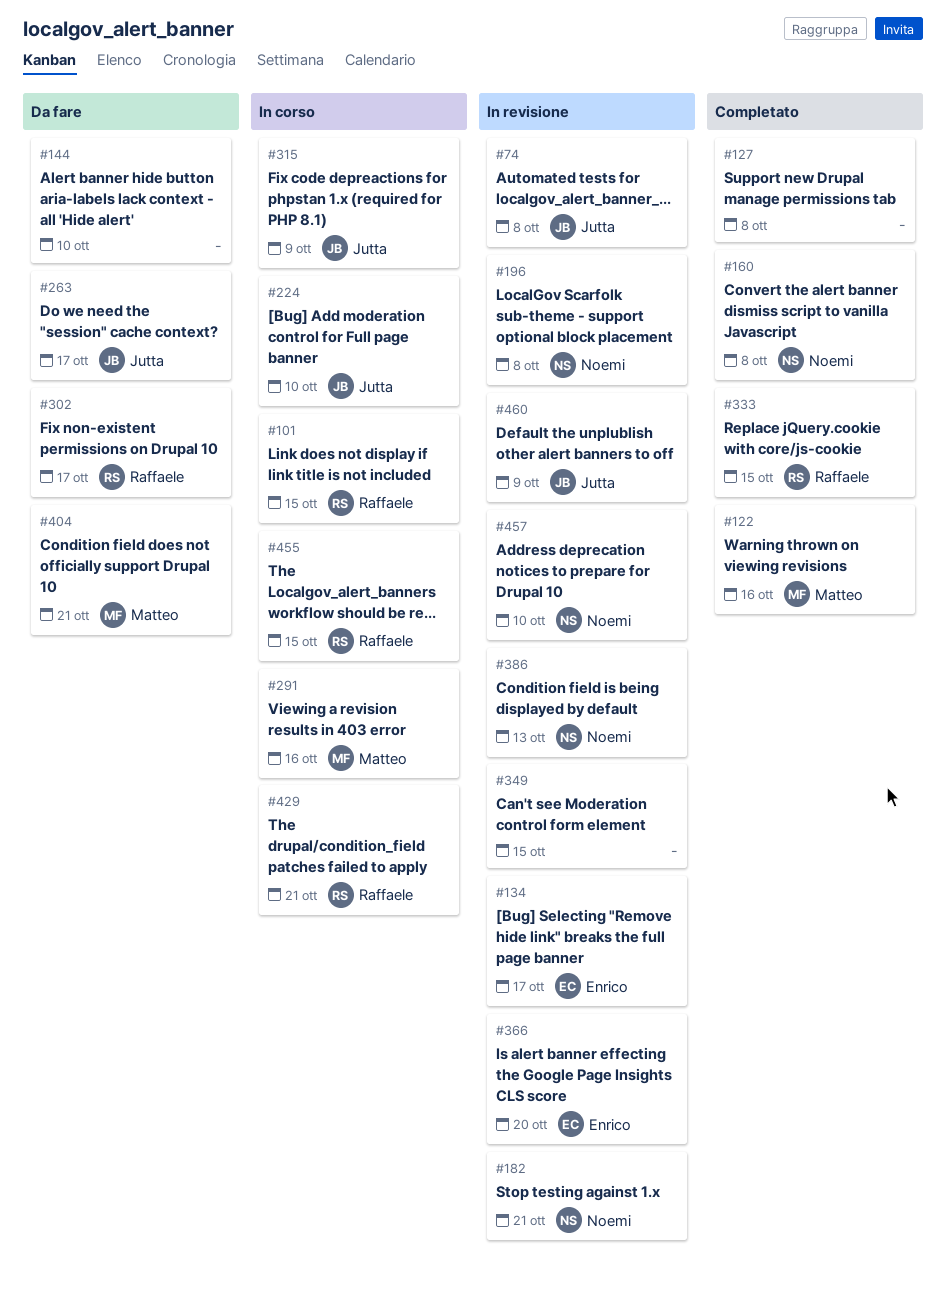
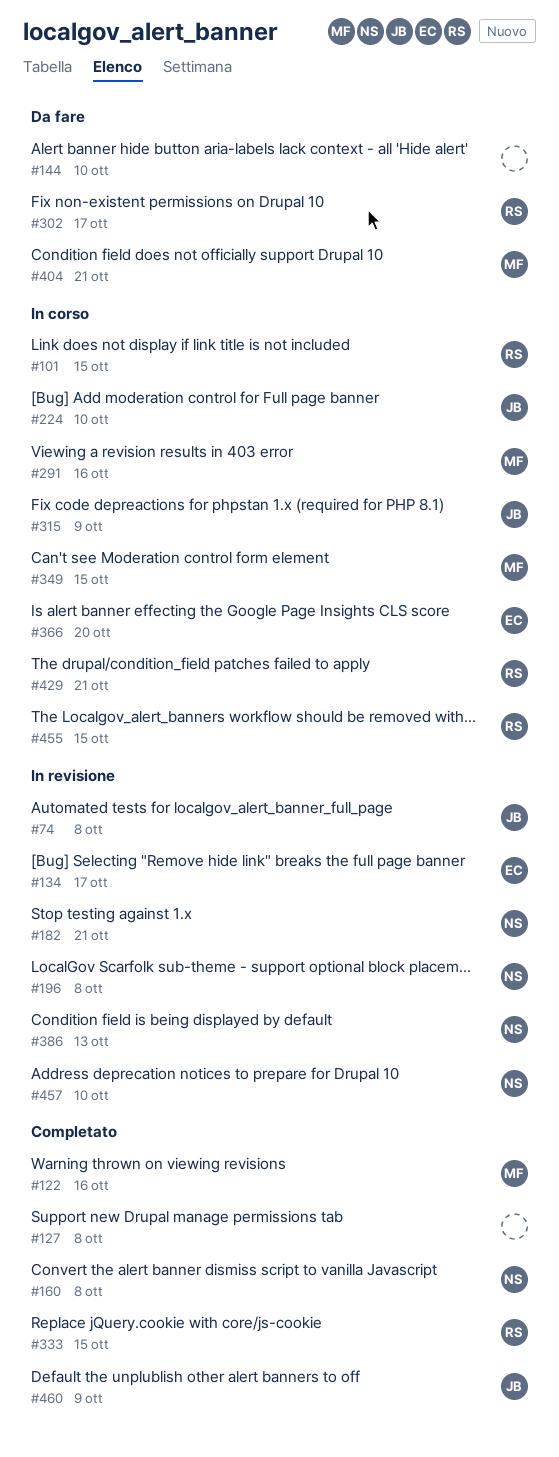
#263: present -> none
#349, status: In revisione -> In corso
#349, owner: none -> Matteo
#366, status: In revisione -> In corso
#460, status: In revisione -> Completato

